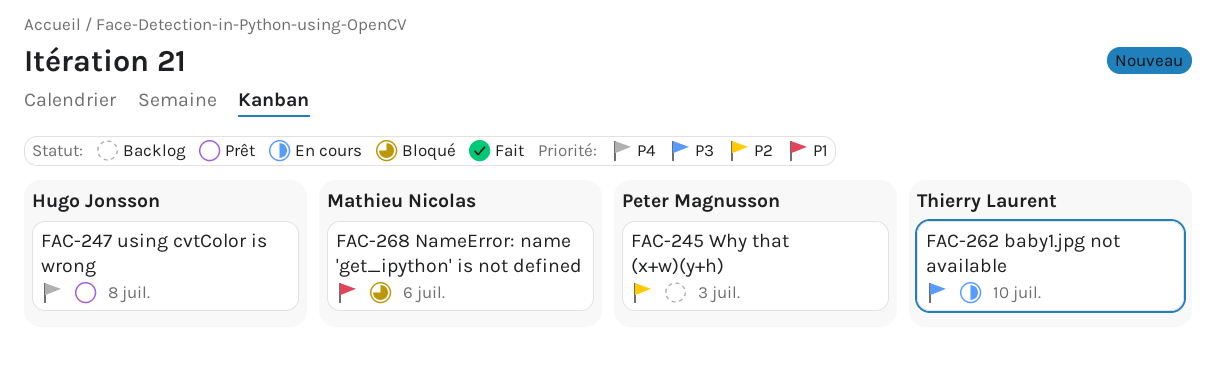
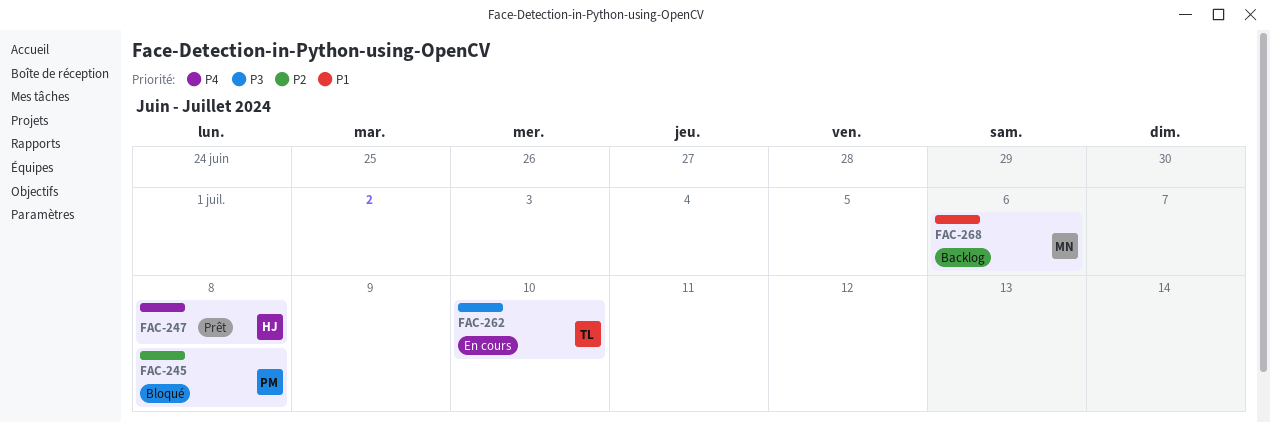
FAC-245, status: Backlog -> Bloqué
FAC-245, due: Jul 3 -> Jul 8
FAC-268, status: Bloqué -> Backlog

